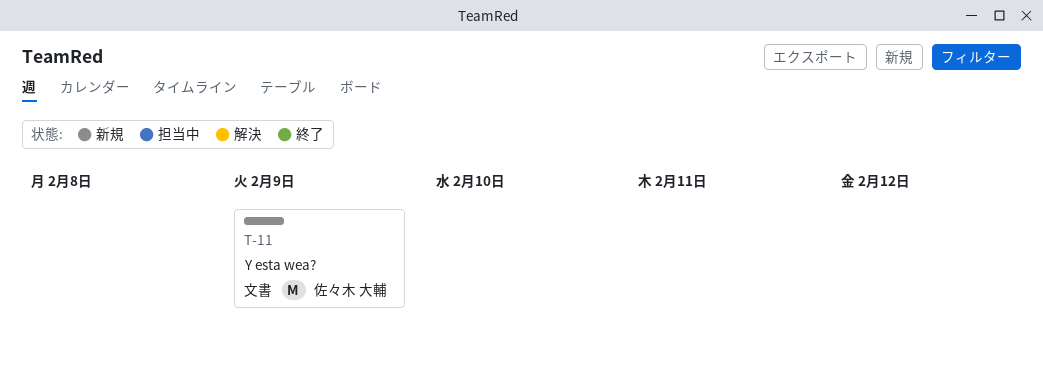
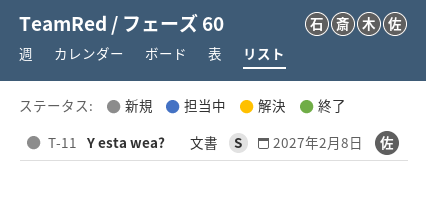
T-11, estimate: M -> S
T-11, due: Feb 9 -> Feb 8

